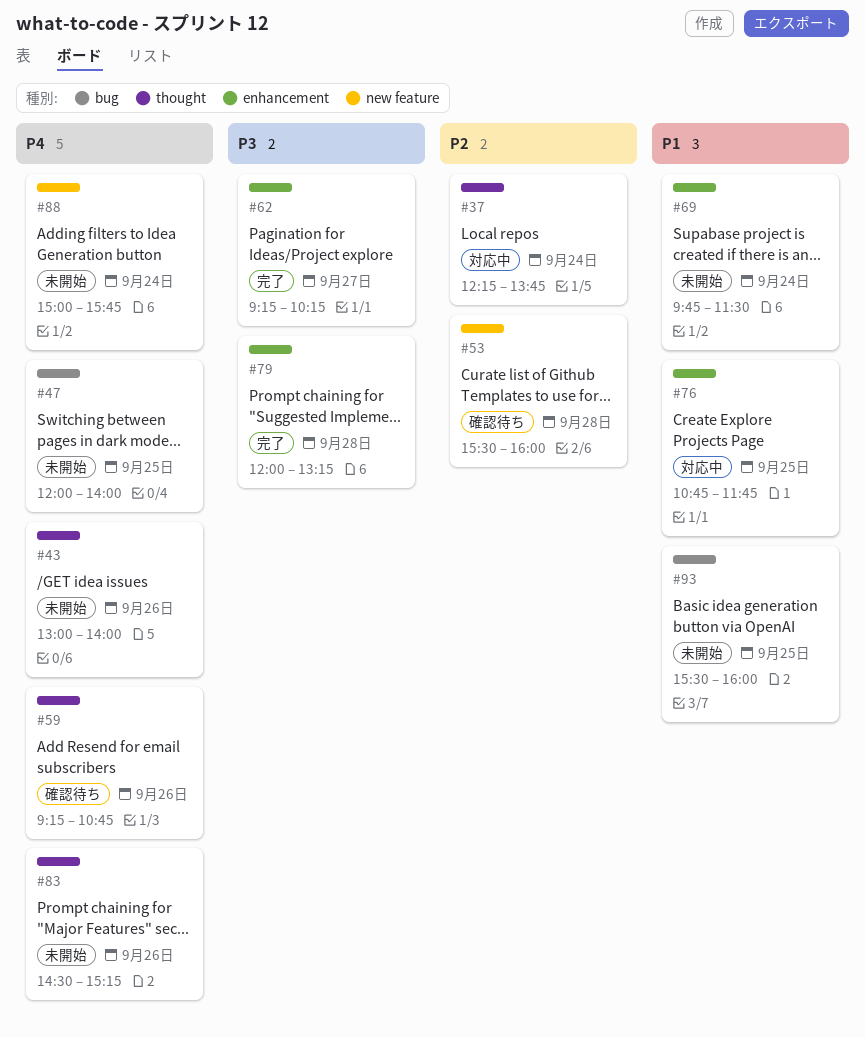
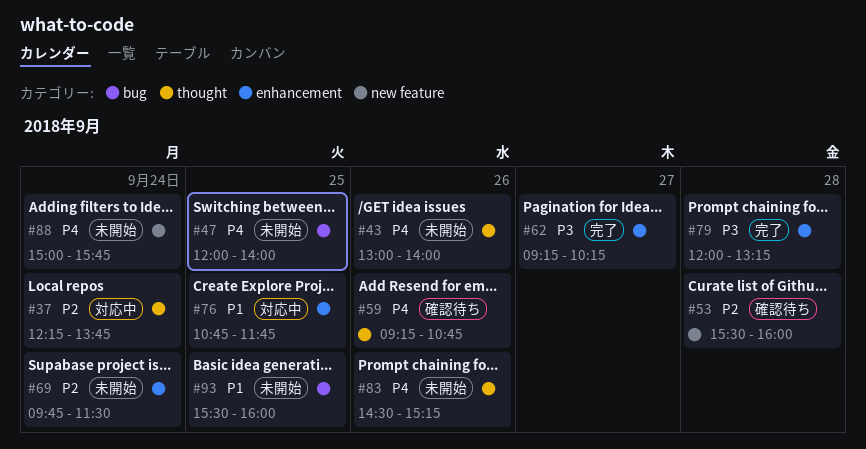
#69, priority: P1 -> P2

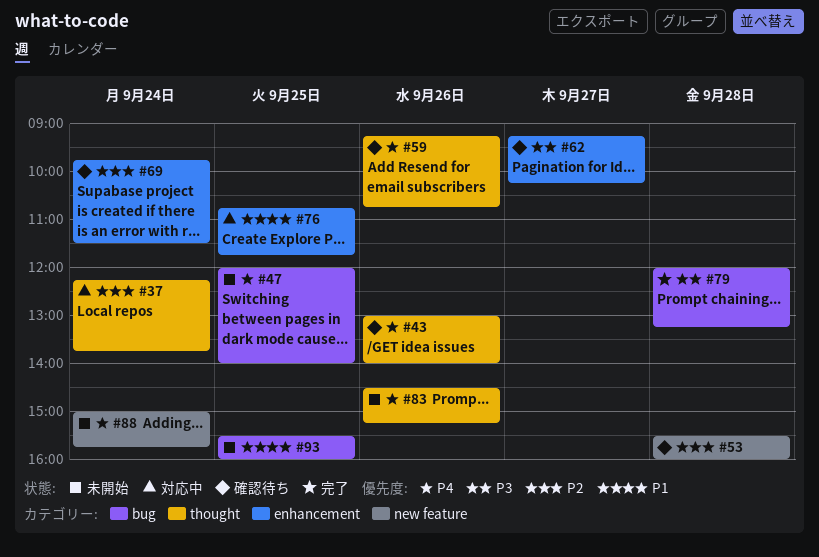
#43, status: 未開始 -> 確認待ち
#62, status: 完了 -> 確認待ち
#69, status: 未開始 -> 確認待ち
#79, label: enhancement -> bug

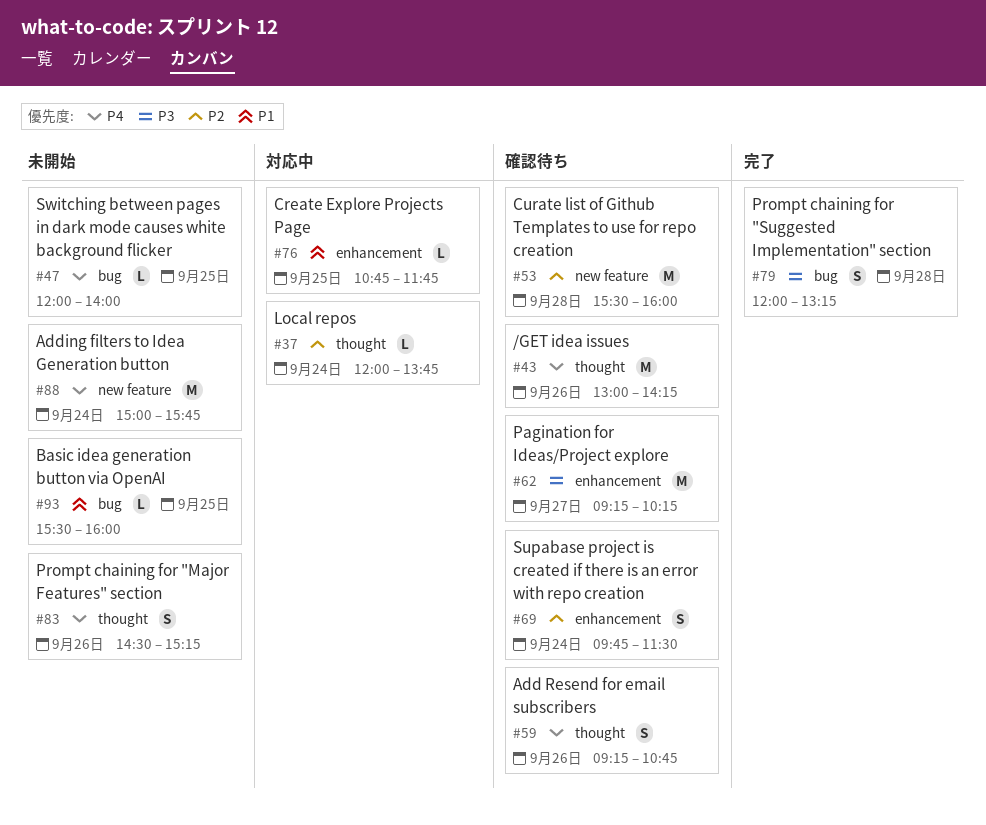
#37, begins: 12:15 -> 12:00
#43, ends: 14:00 -> 14:15

